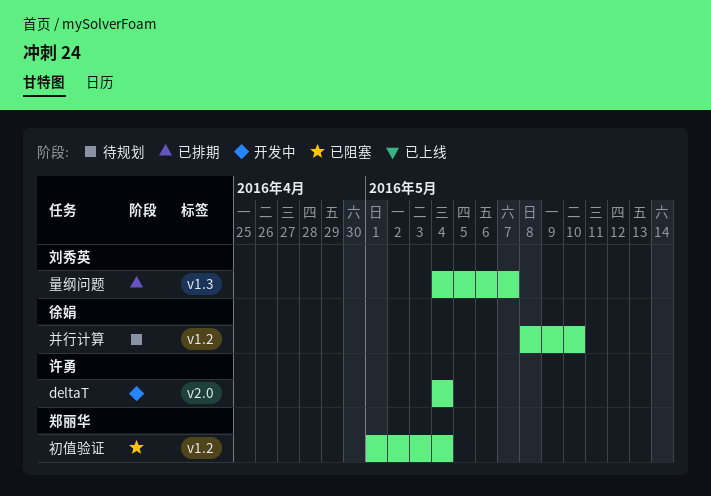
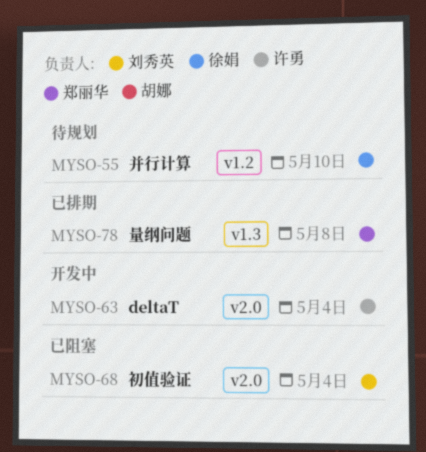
初值验证, owner: 郑丽华 -> 刘秀英
初值验证, label: v1.2 -> v2.0
量纲问题, owner: 刘秀英 -> 郑丽华
量纲问题, due: May 7 -> May 8

